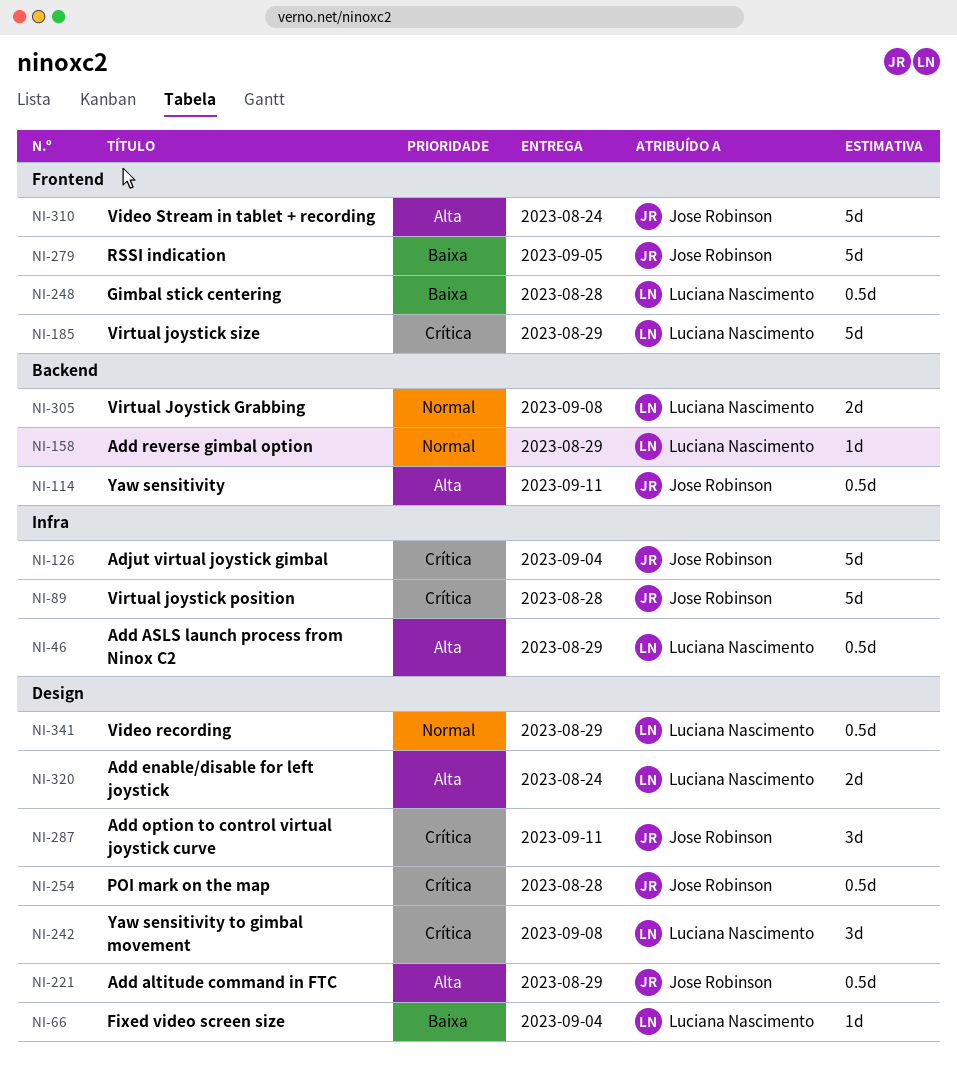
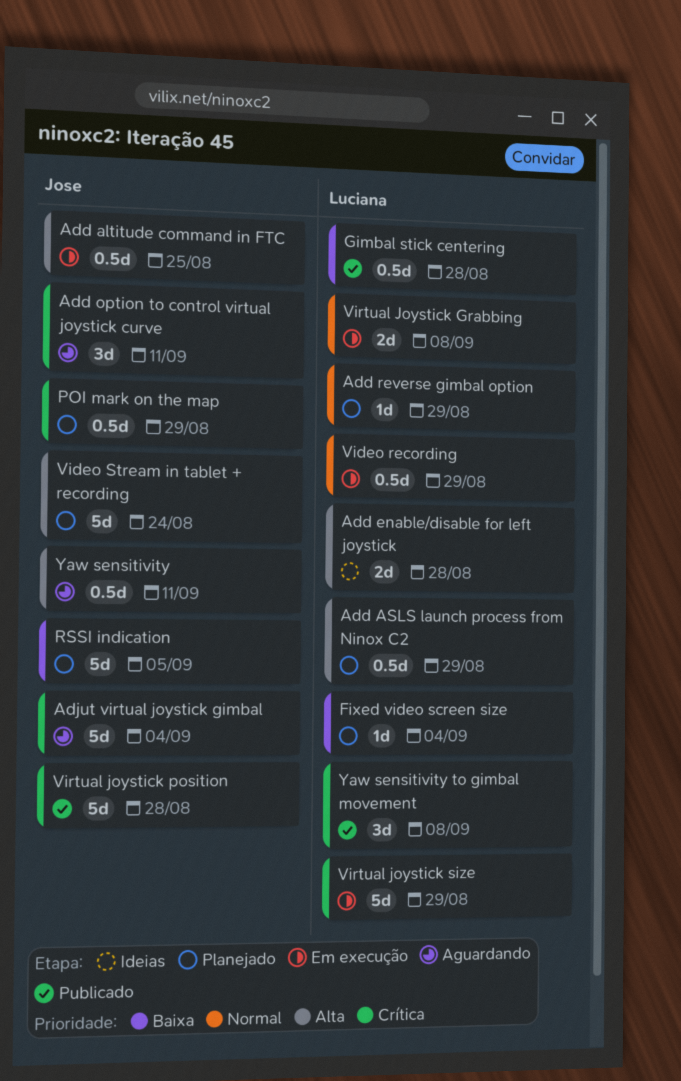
Add altitude command in FTC, due: Aug 29 -> Aug 25
Add enable/disable for left joystick, due: Aug 24 -> Aug 28
POI mark on the map, due: Aug 28 -> Aug 29

